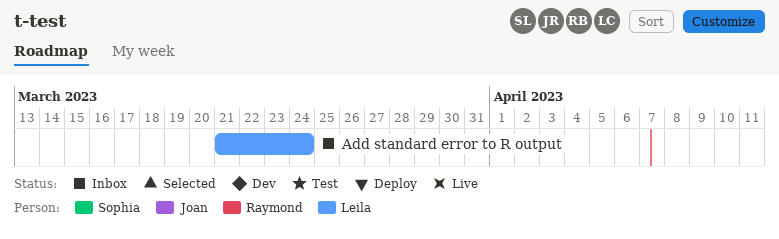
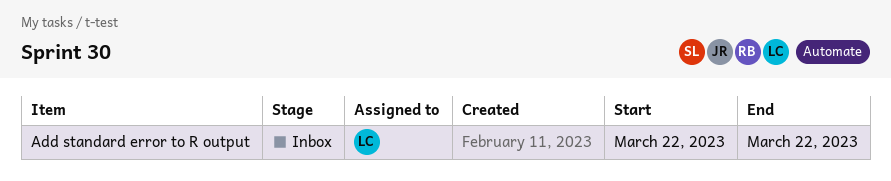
Add standard error to R output, start: Mar 21 -> Mar 22
Add standard error to R output, due: Mar 24 -> Mar 22

